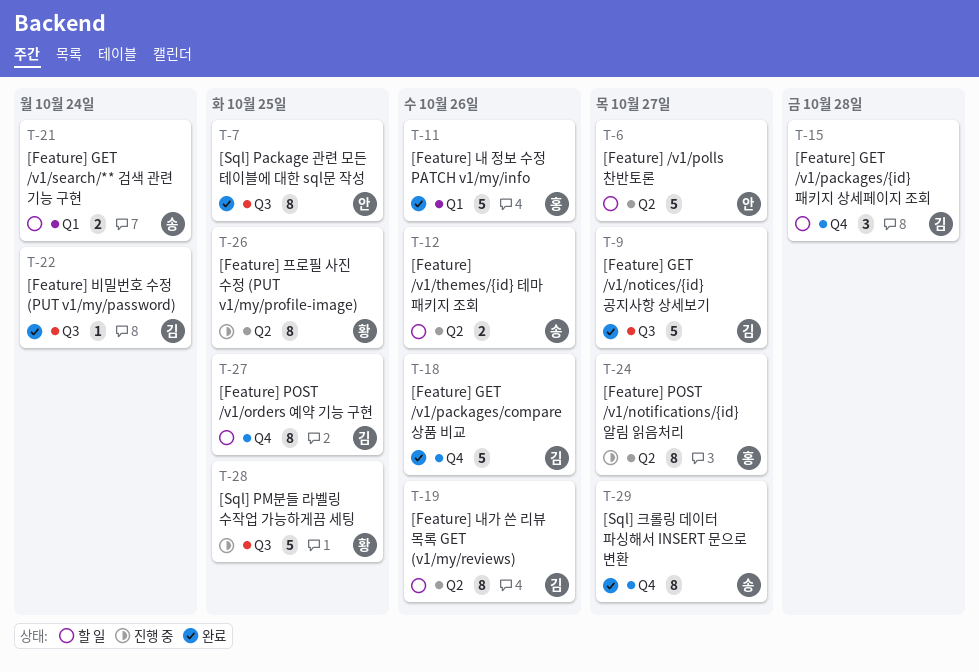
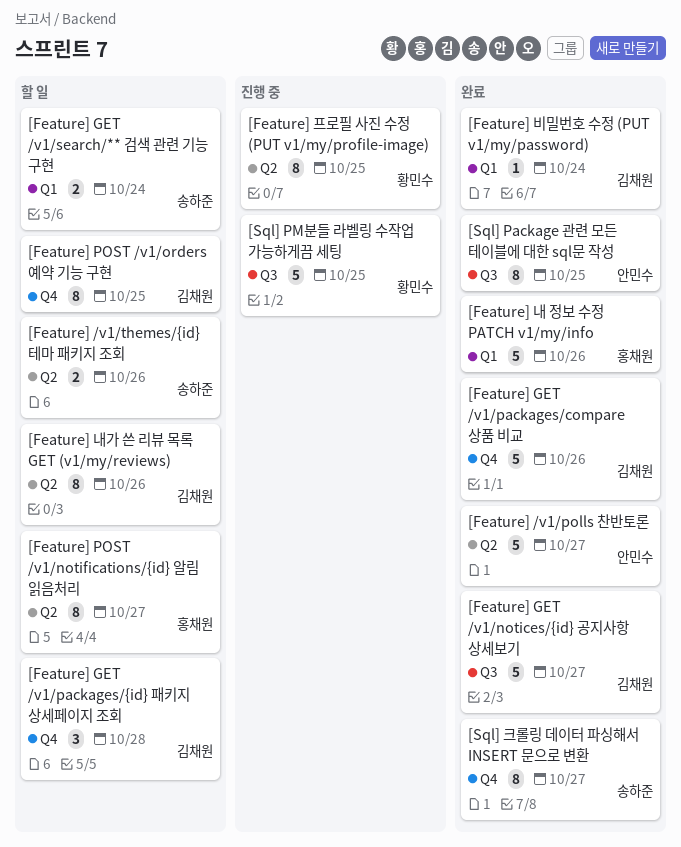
[Feature] /v1/polls 찬반토론, status: 할 일 -> 완료
[Feature] POST /v1/notifications/{id} 알림 읽음처리, status: 진행 중 -> 할 일
[Feature] 비밀번호 수정 (PUT v1/my/password), label: Q3 -> Q1

